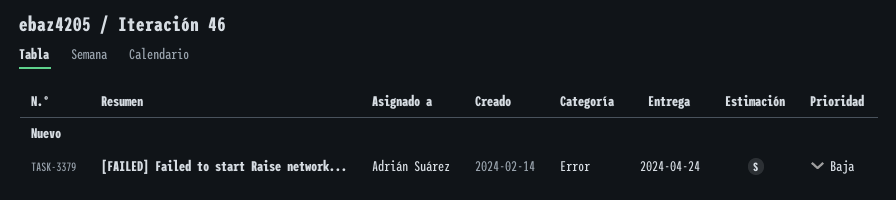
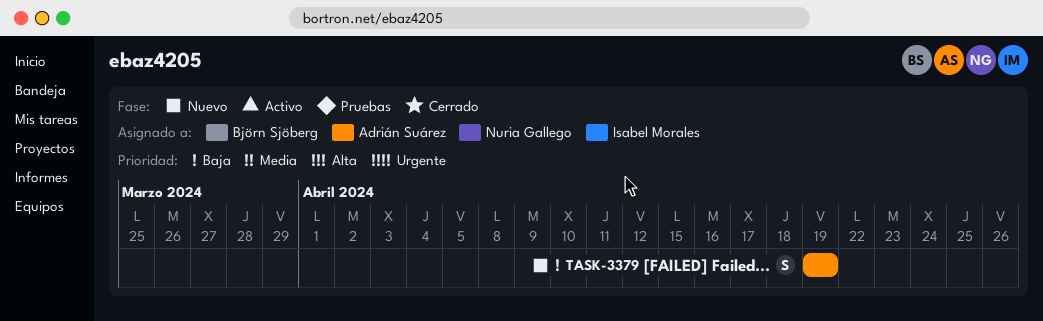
TASK-3379, due: Apr 24 -> Apr 19

